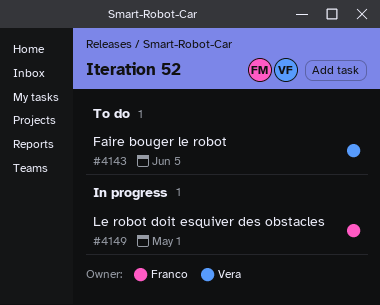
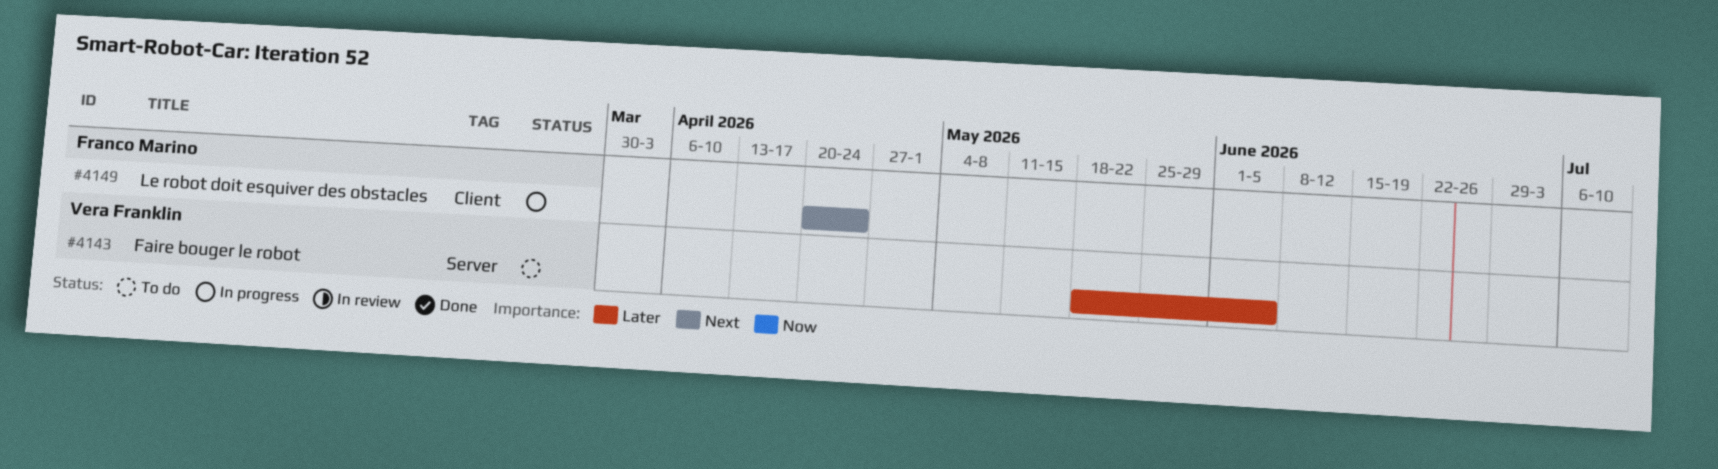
#4149, due: May 1 -> Apr 24

